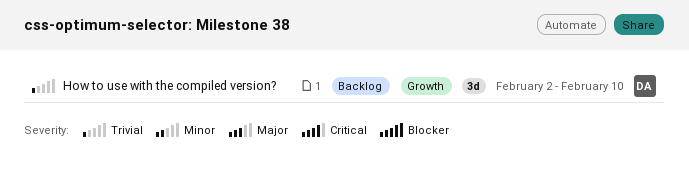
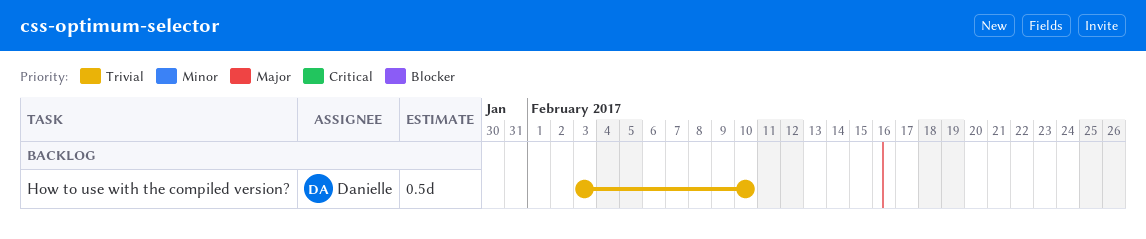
How to use with the compiled version?, estimate: 3d -> 0.5d
How to use with the compiled version?, start: Feb 2 -> Feb 3

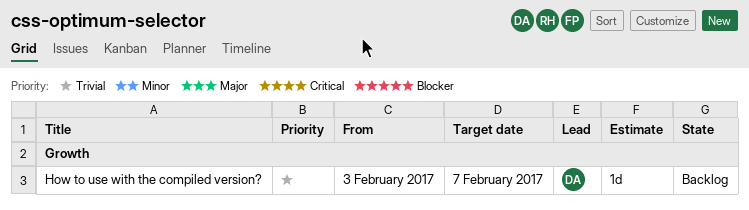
How to use with the compiled version?, estimate: 0.5d -> 1d
How to use with the compiled version?, due: Feb 10 -> Feb 7

